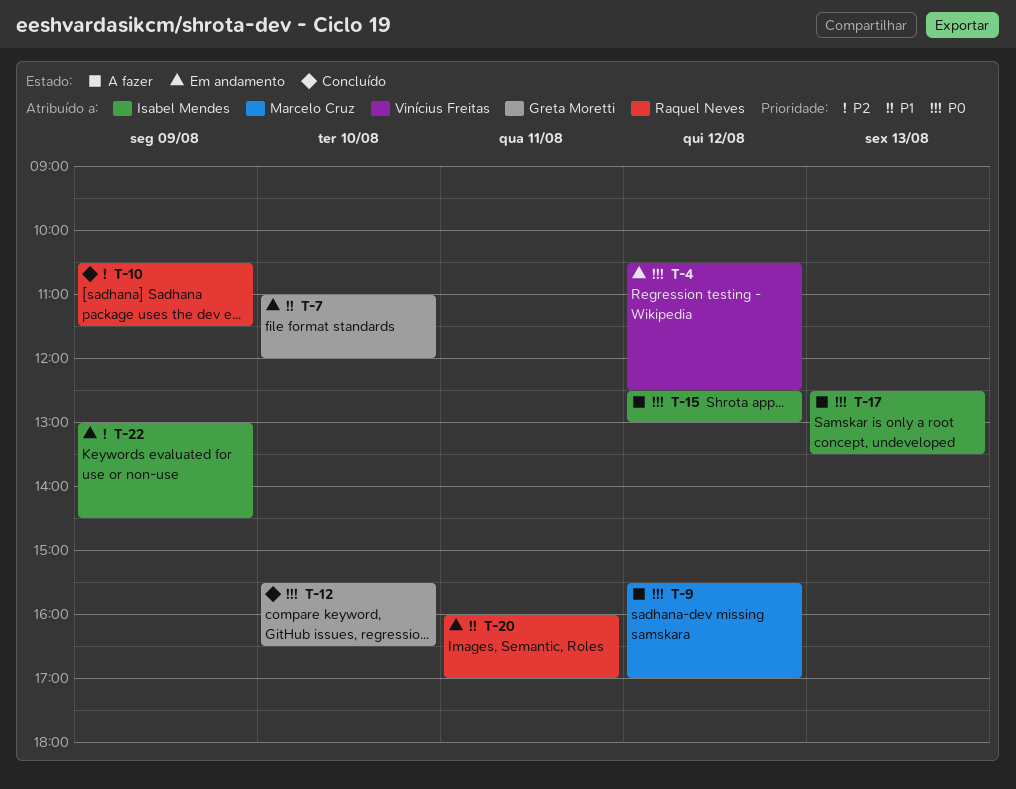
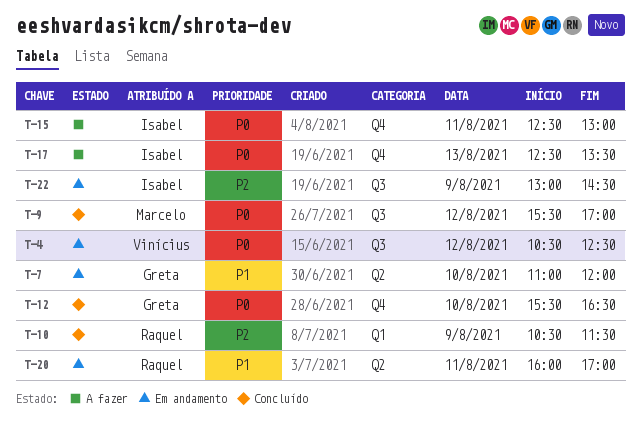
T-9, status: A fazer -> Concluído
T-15, day: Aug 12 -> Aug 11

